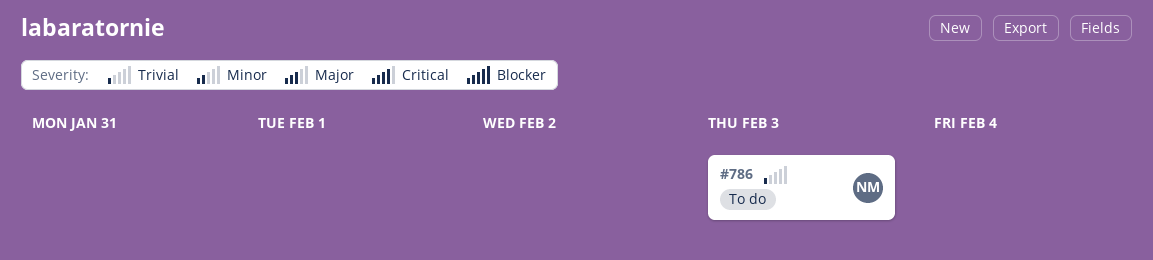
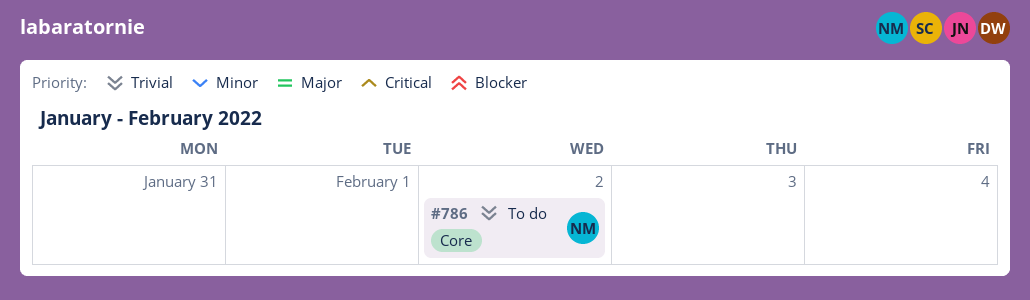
#786, due: Feb 3 -> Feb 2

